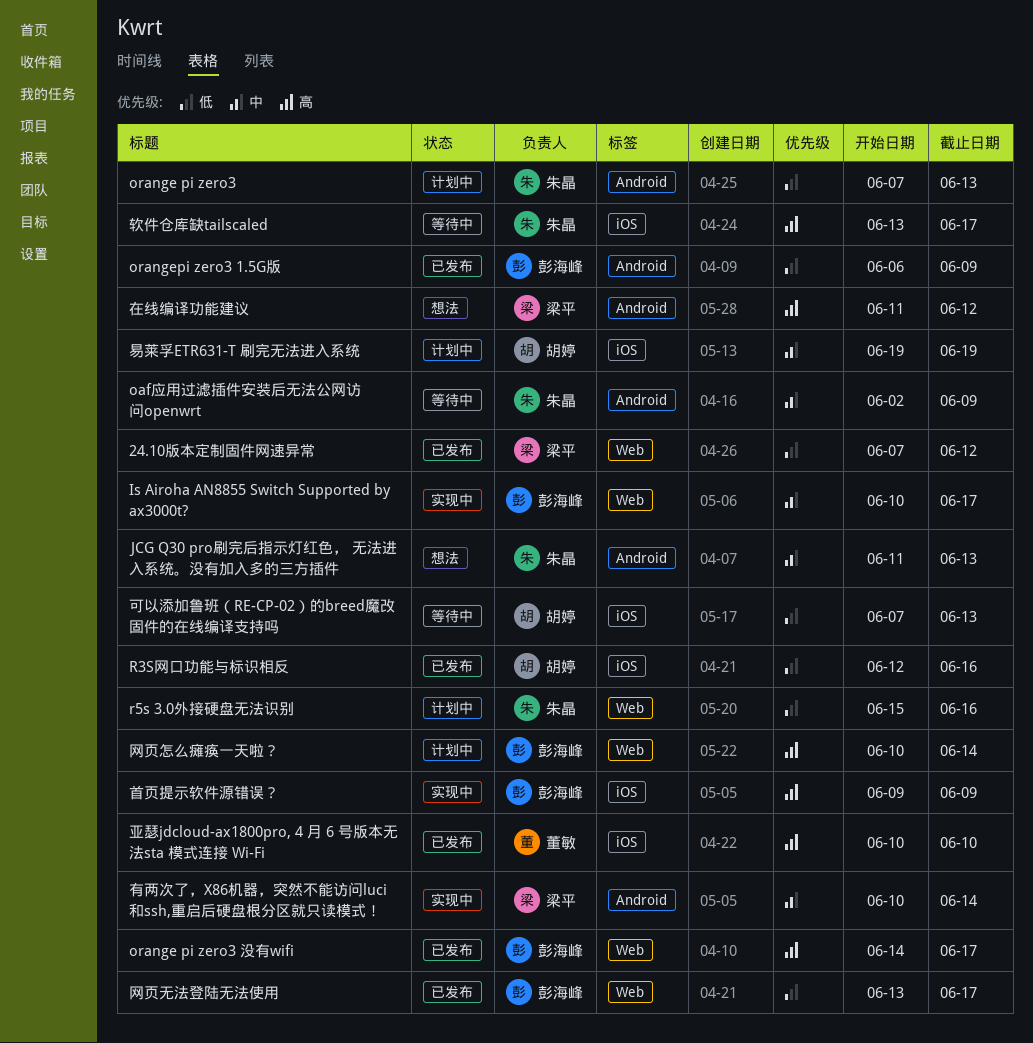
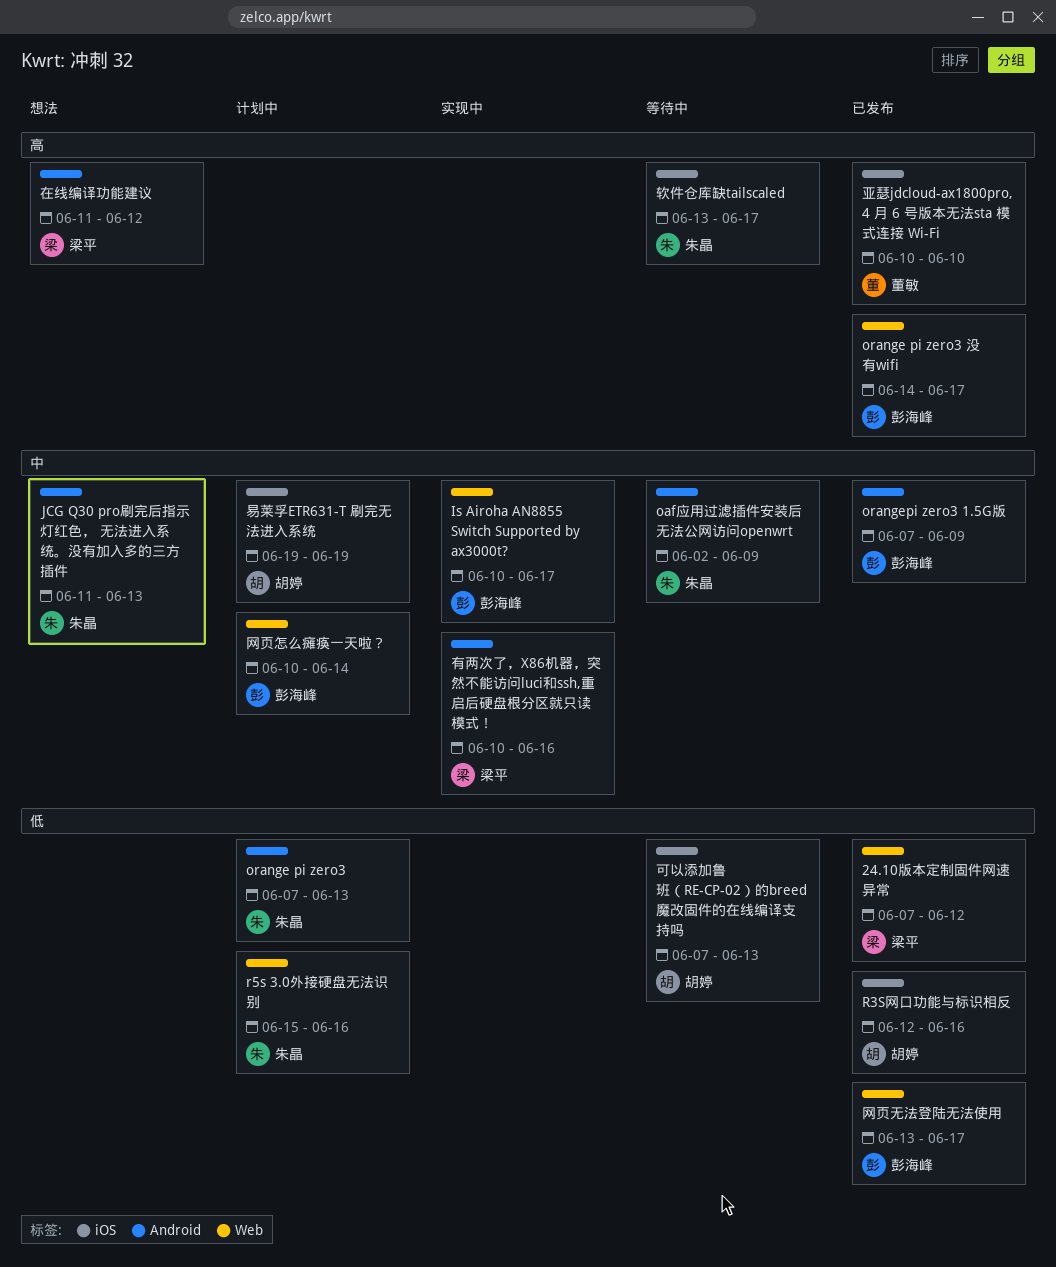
orangepi zero3 1.5G版, priority: 低 -> 中
orangepi zero3 1.5G版, start: Jun 6 -> Jun 7
有两次了，X86机器，突然不能访问luci和ssh,重启后硬盘根分区就只读模式！, due: Jun 14 -> Jun 16
网页怎么瘫痪一天啦？, priority: 高 -> 中
首页提示软件源错误？: present -> none

